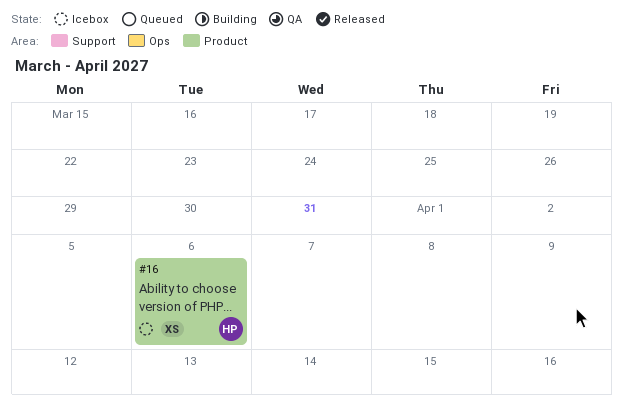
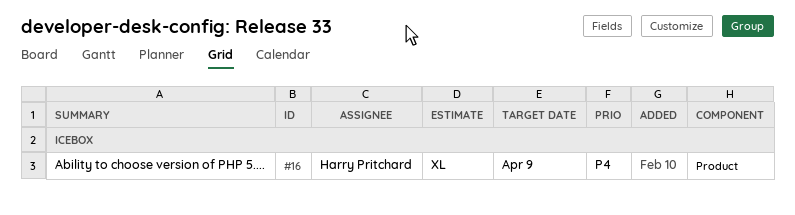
#16, estimate: XS -> XL
#16, due: Apr 6 -> Apr 9

